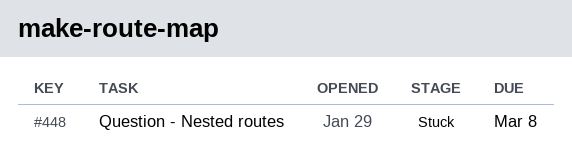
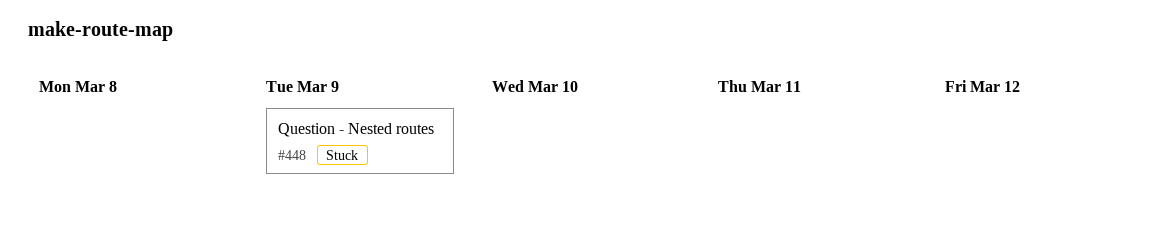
#448, due: Mar 8 -> Mar 9

